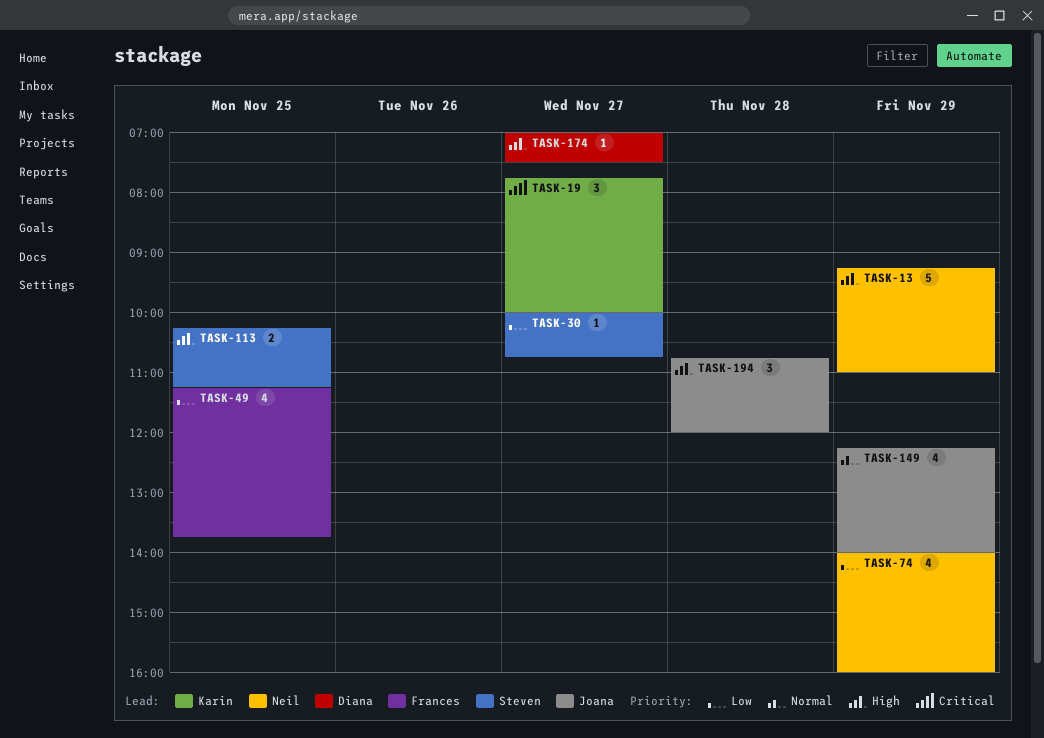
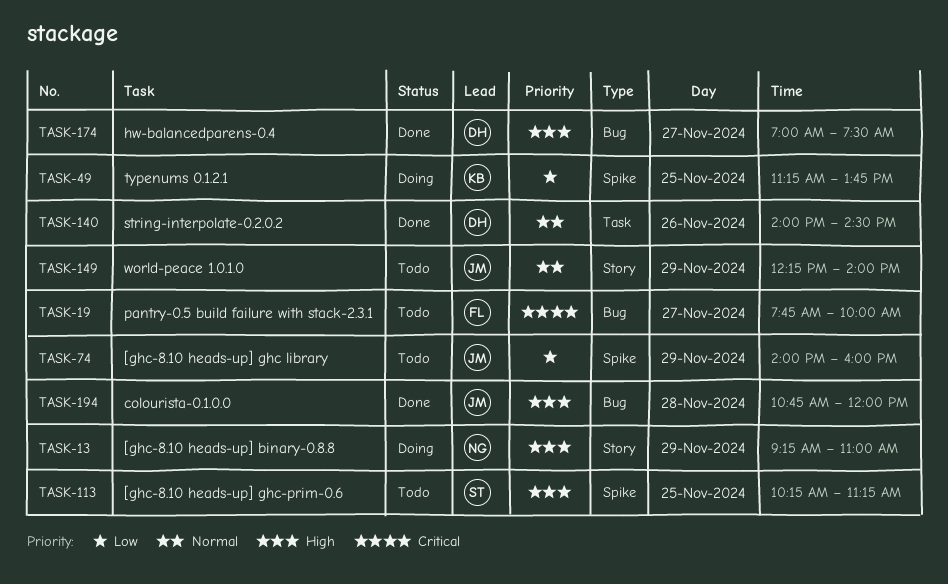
TASK-19, owner: Karin -> Frances
TASK-30: present -> none
TASK-49, owner: Frances -> Karin
TASK-74, owner: Neil -> Joana
TASK-140: none -> present

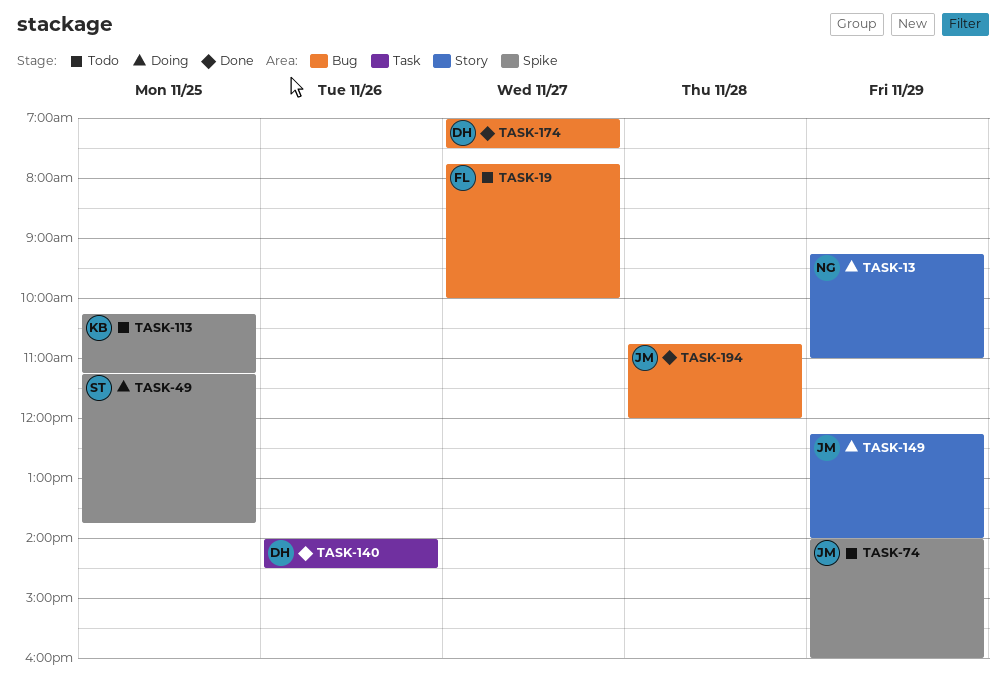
TASK-49, owner: KB -> ST
TASK-113, owner: ST -> KB
TASK-149, status: Todo -> Doing

